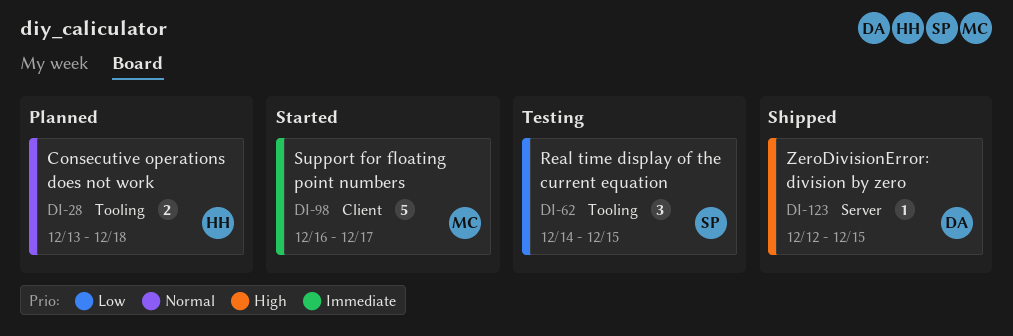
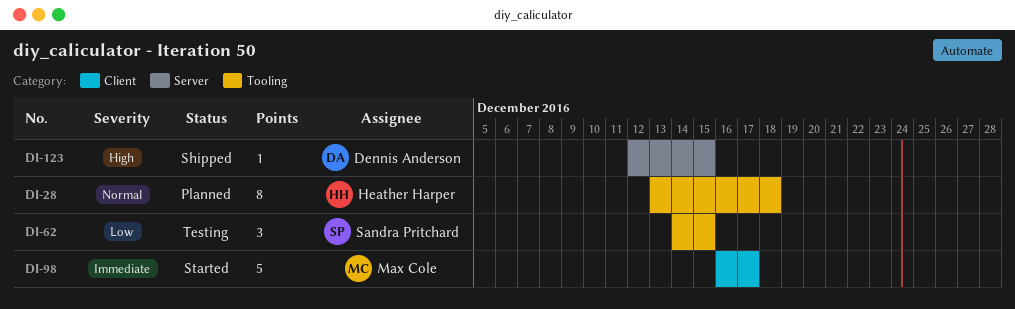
DI-28, estimate: 2 -> 8

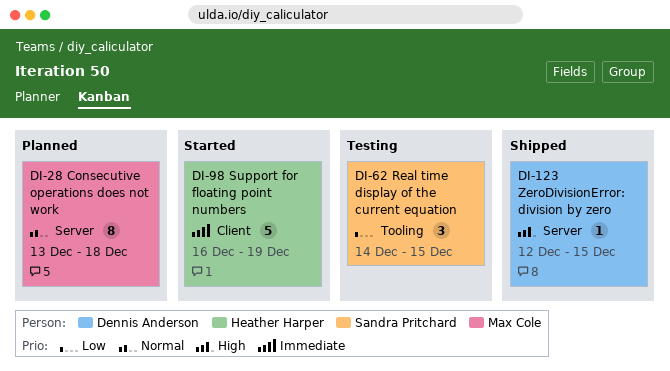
DI-28, owner: Heather Harper -> Max Cole
DI-28, label: Tooling -> Server
DI-98, owner: Max Cole -> Heather Harper
DI-98, due: Dec 17 -> Dec 19

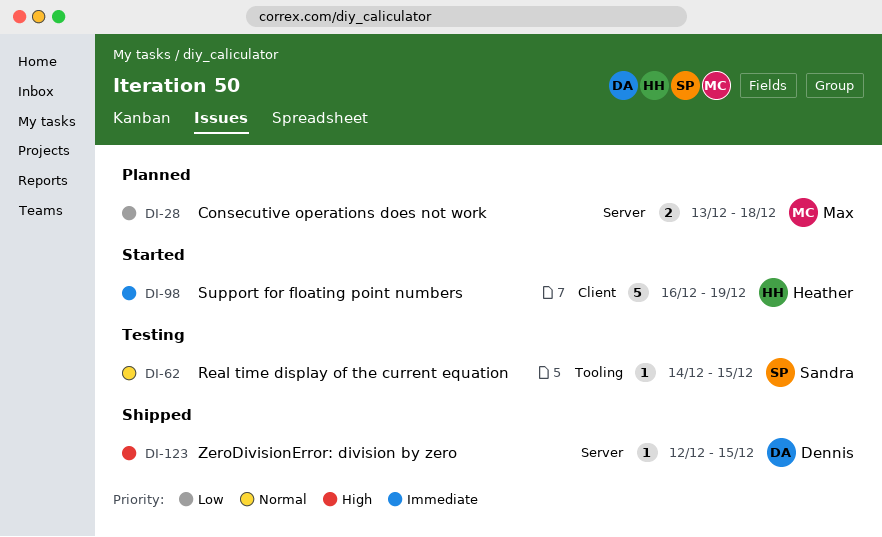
DI-28, priority: Normal -> Low
DI-28, estimate: 8 -> 2
DI-62, priority: Low -> Normal
DI-62, estimate: 3 -> 1

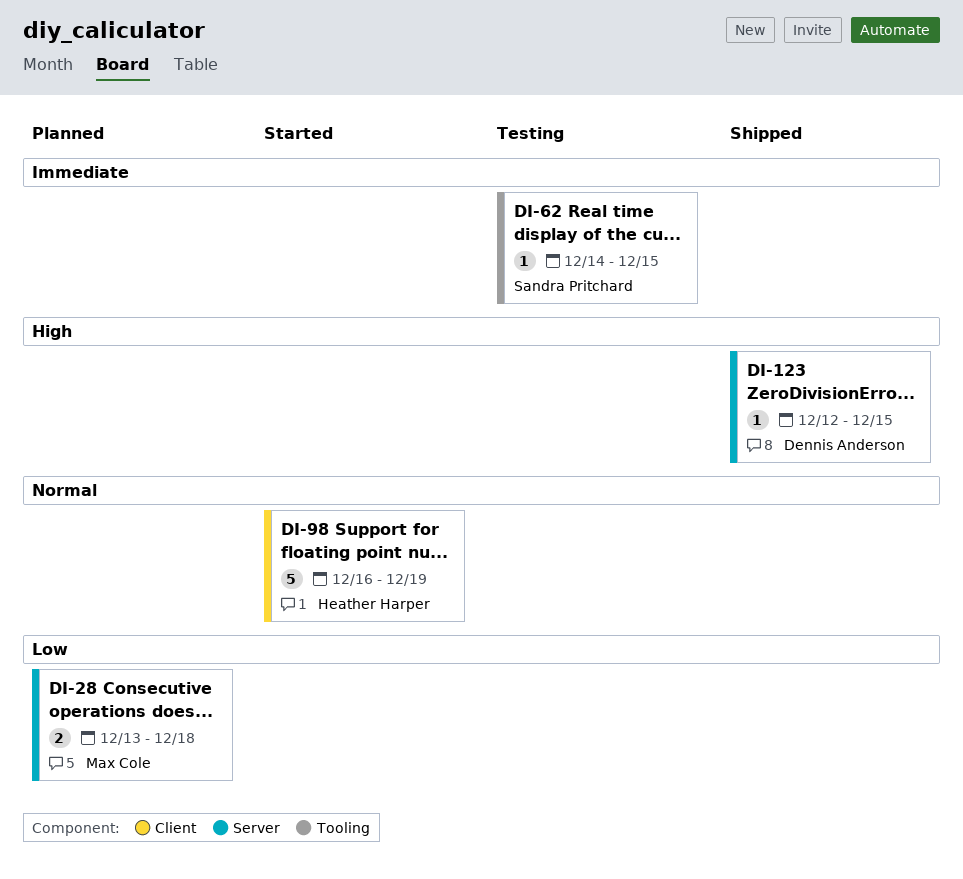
DI-62, priority: Normal -> Immediate
DI-98, priority: Immediate -> Normal

